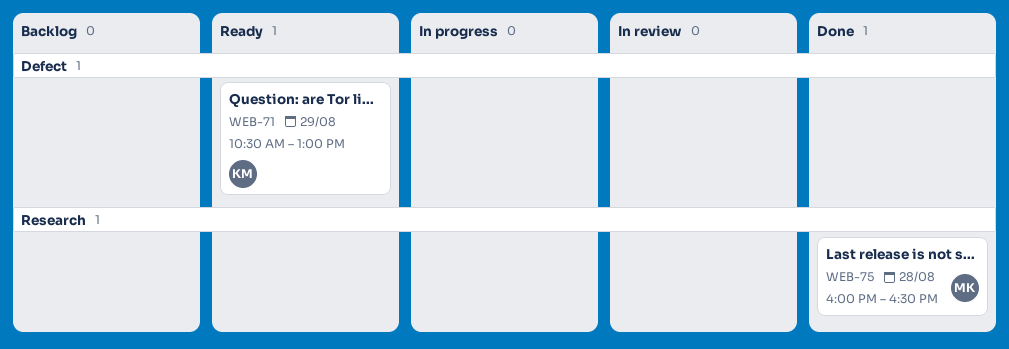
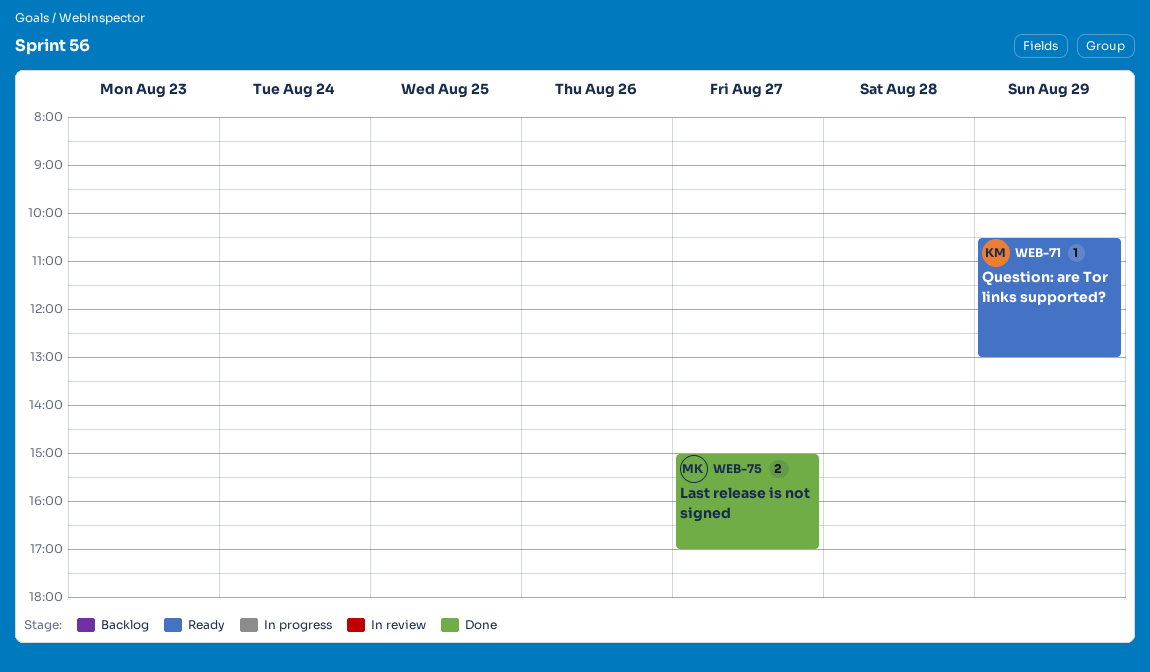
WEB-75, day: Aug 28 -> Aug 27
WEB-75, begins: 16:00 -> 15:00
WEB-75, ends: 16:30 -> 17:00

